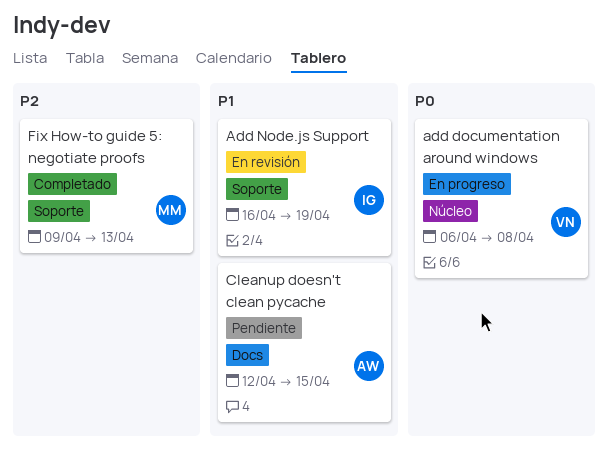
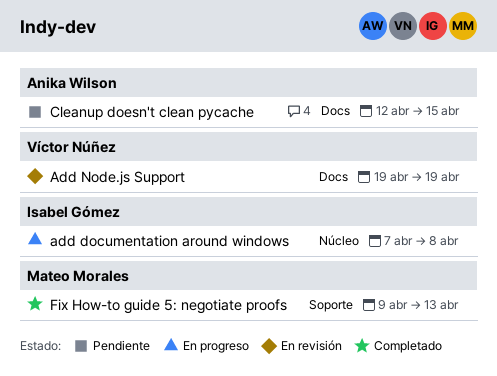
add documentation around windows, owner: Víctor Núñez -> Isabel Gómez
add documentation around windows, start: Apr 6 -> Apr 7
Add Node.js Support, owner: Isabel Gómez -> Víctor Núñez
Add Node.js Support, label: Soporte -> Docs
Add Node.js Support, start: Apr 16 -> Apr 19

